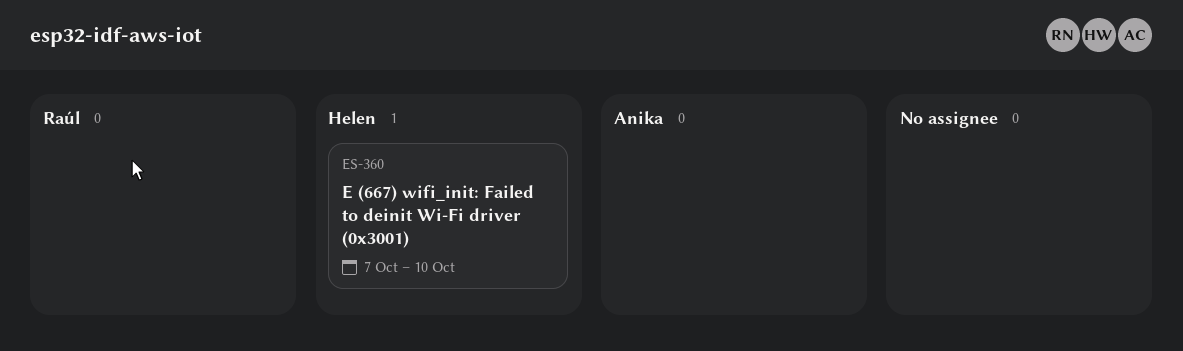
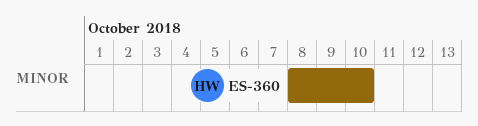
ES-360, start: Oct 7 -> Oct 8

